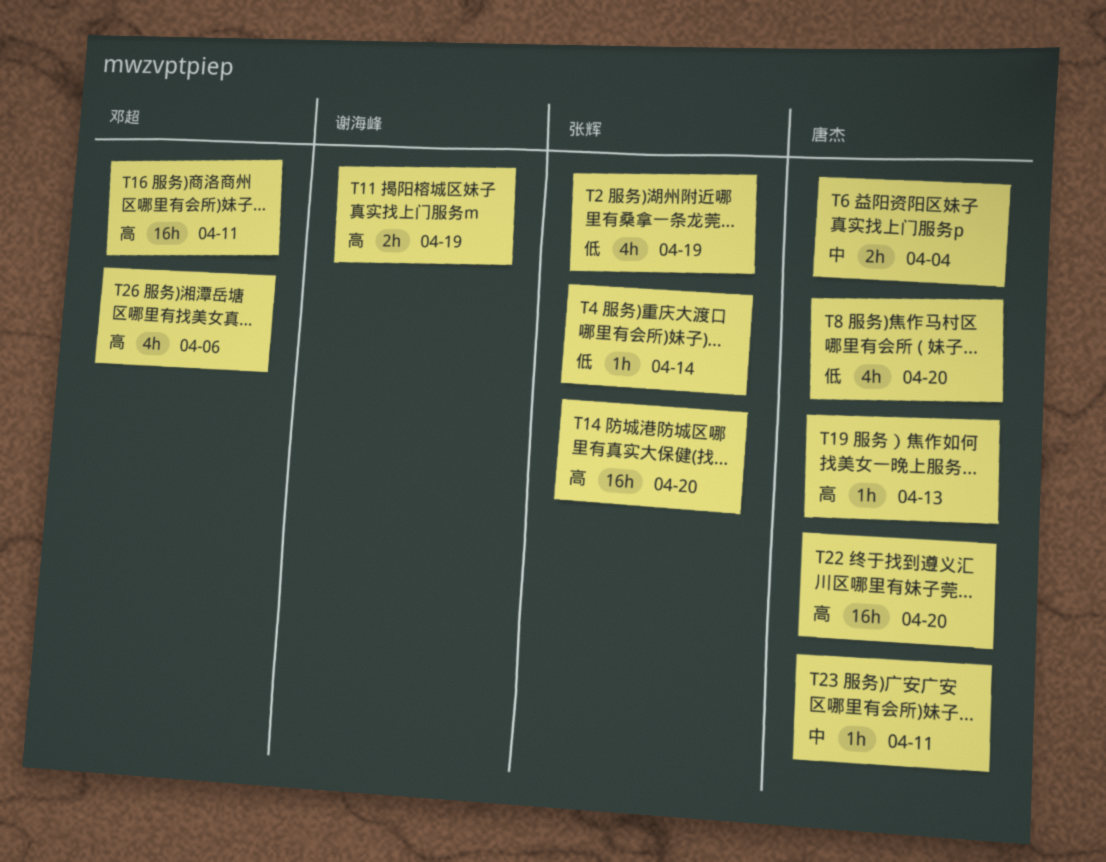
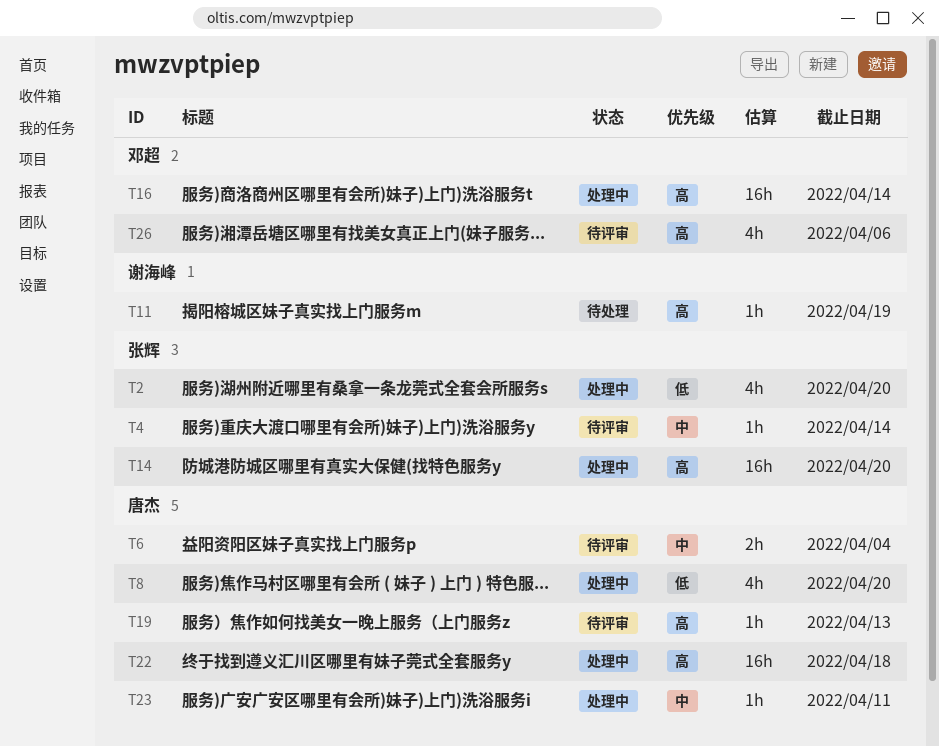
T2, due: Apr 19 -> Apr 20
T4, priority: 低 -> 中
T11, estimate: 2h -> 1h
T16, due: Apr 11 -> Apr 14
T22, due: Apr 20 -> Apr 18

